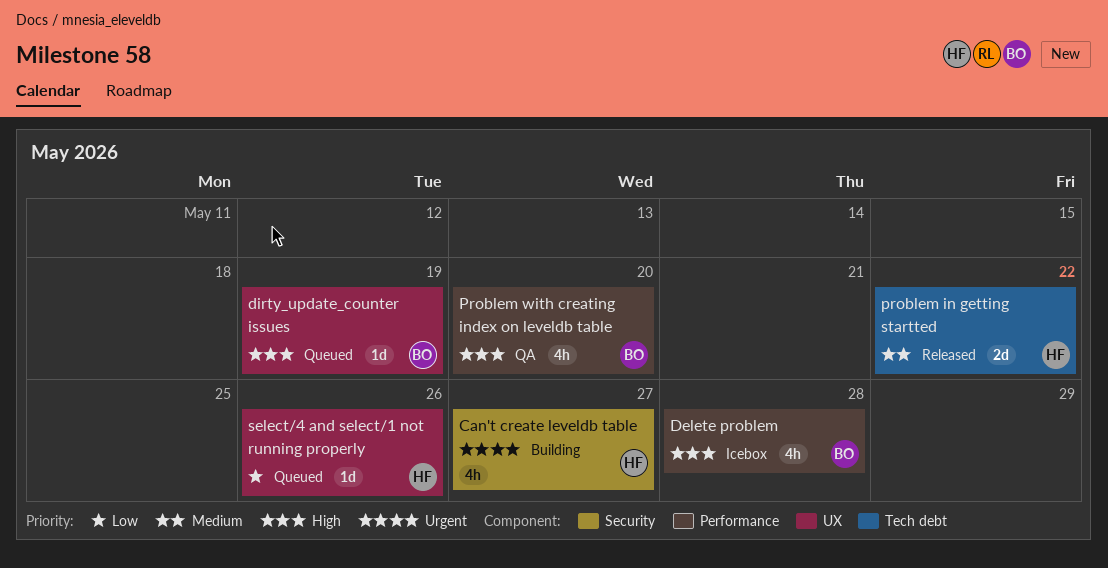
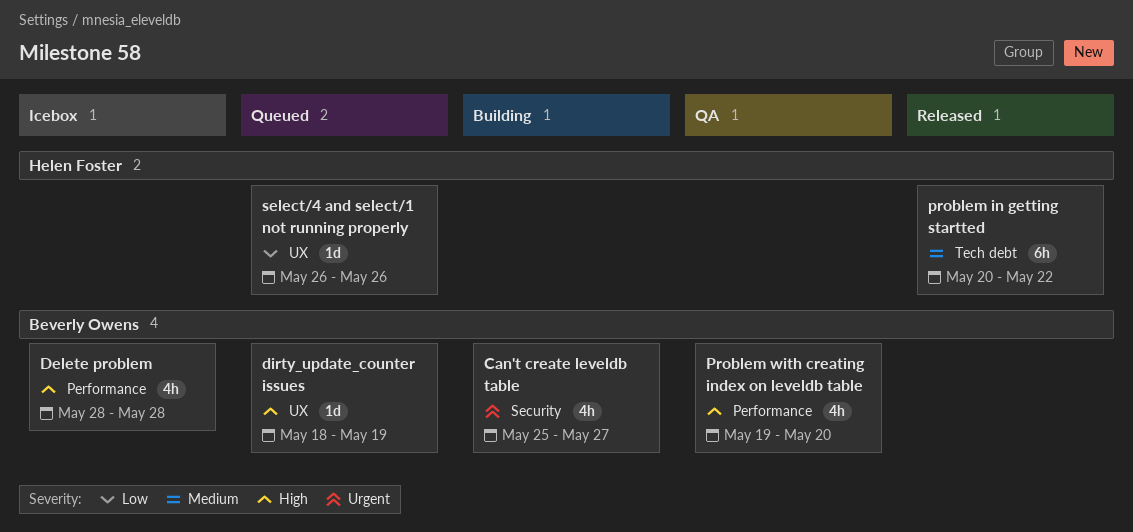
Can't create leveldb table, owner: Helen Foster -> Beverly Owens
problem in getting startted, estimate: 2d -> 6h

